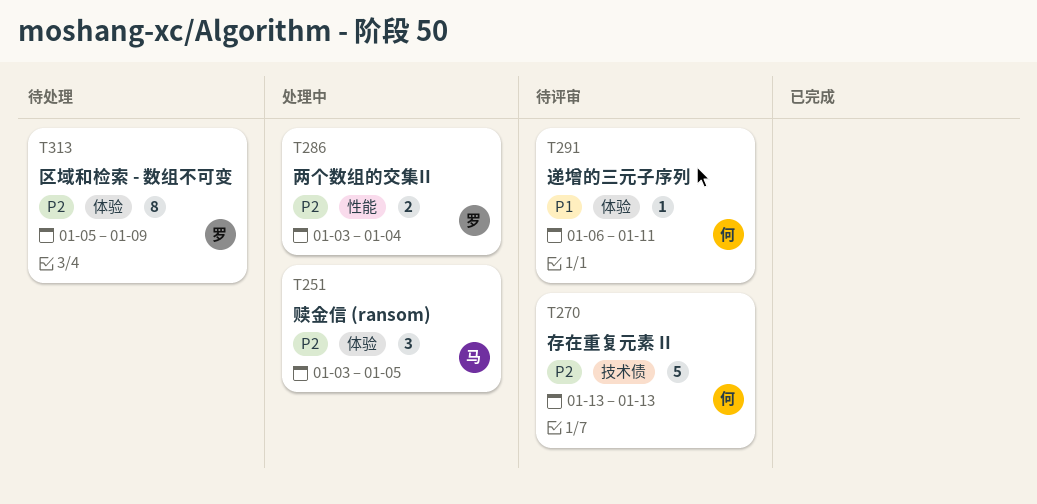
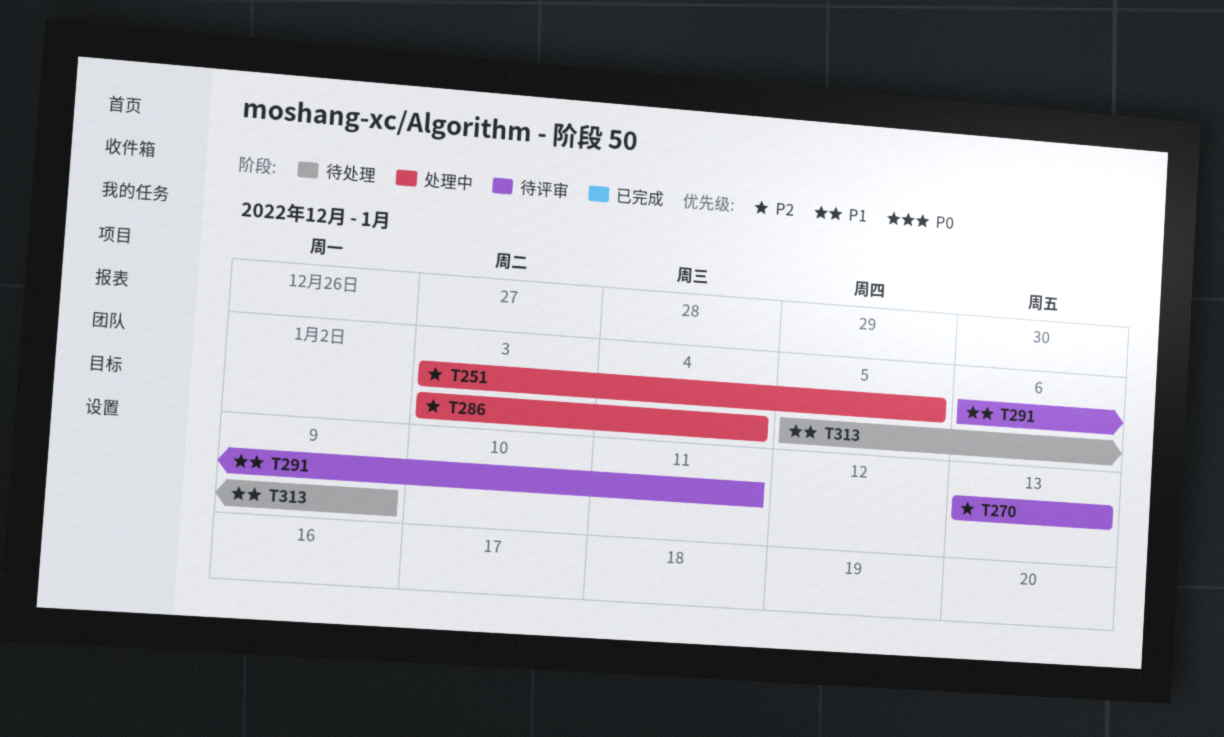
T313, priority: P2 -> P1

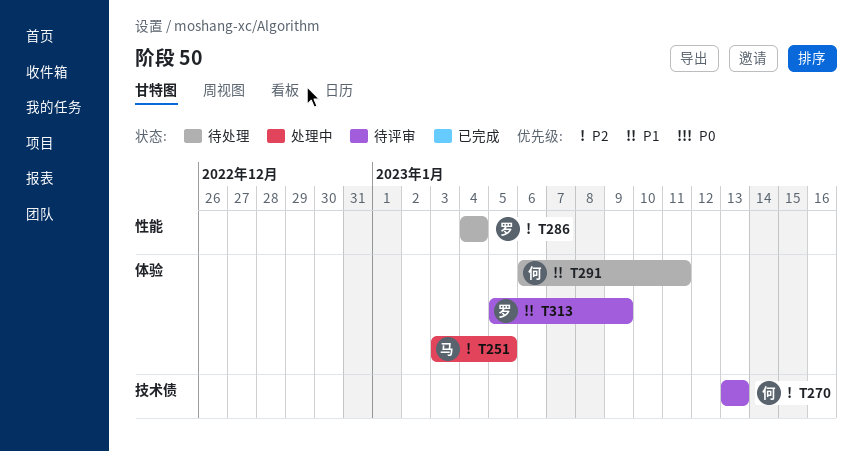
T286, status: 处理中 -> 待处理
T286, start: Jan 3 -> Jan 4
T291, status: 待评审 -> 待处理
T313, status: 待处理 -> 待评审

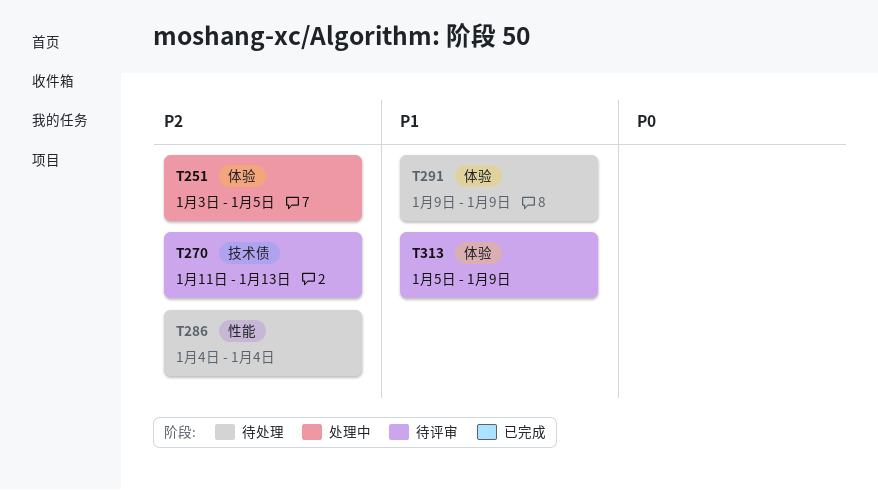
T270, start: Jan 13 -> Jan 11
T291, start: Jan 6 -> Jan 9
T291, due: Jan 11 -> Jan 9

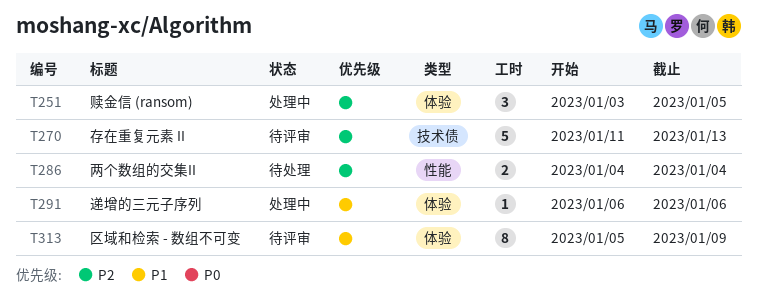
T291, status: 待处理 -> 处理中
T291, start: Jan 9 -> Jan 6
T291, due: Jan 9 -> Jan 6

